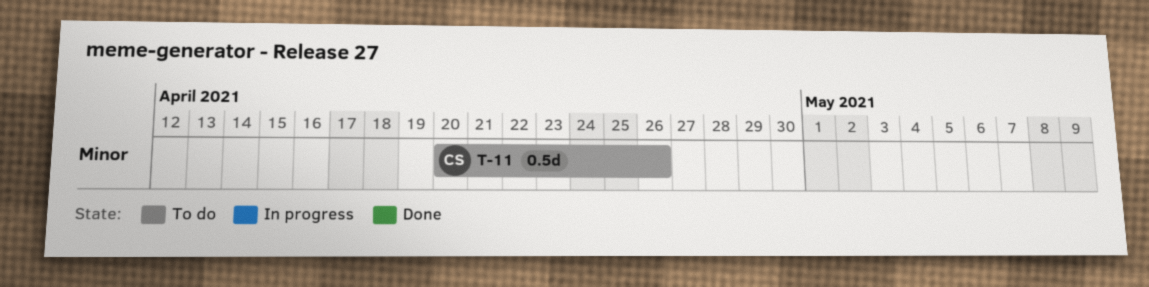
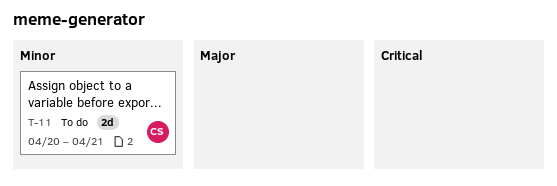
T-11, estimate: 0.5d -> 2d
T-11, due: Apr 26 -> Apr 21

